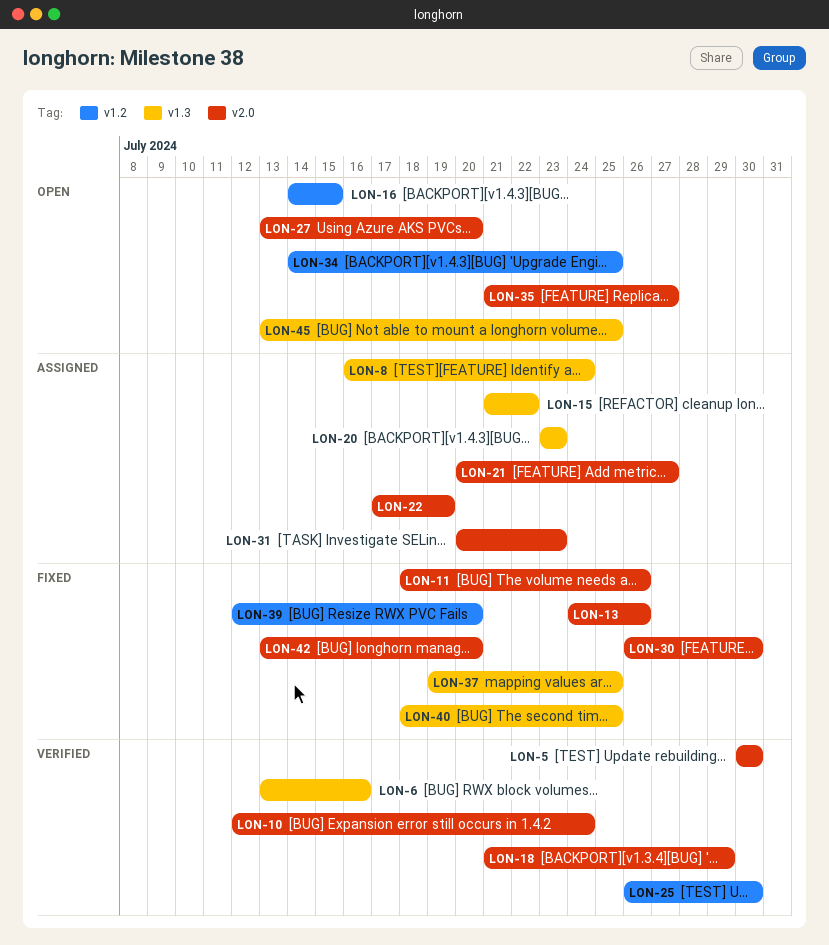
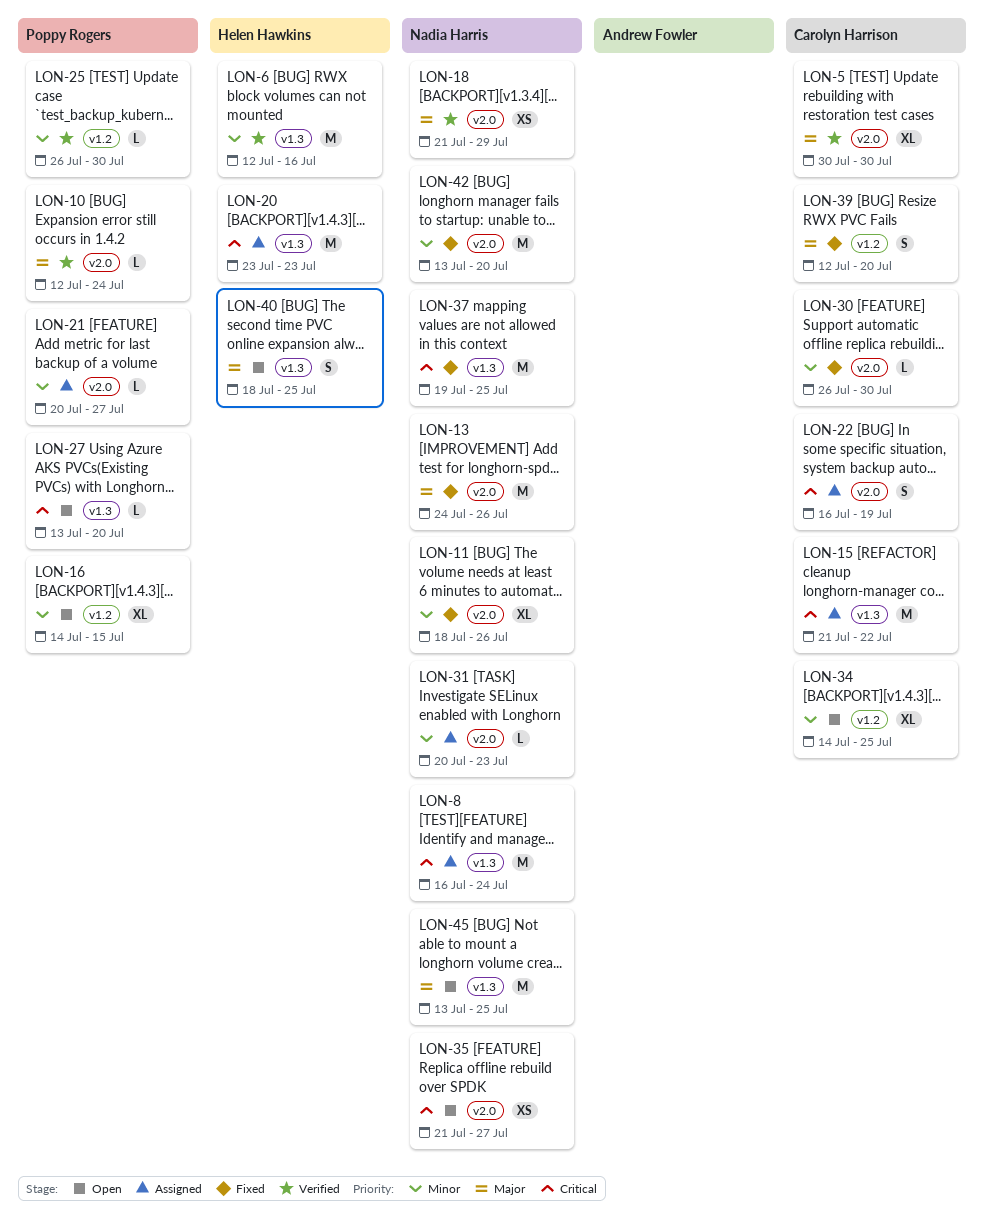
LON-6, start: Jul 13 -> Jul 12
LON-22, start: Jul 17 -> Jul 16
LON-27, label: v2.0 -> v1.3
LON-40, status: Fixed -> Open

